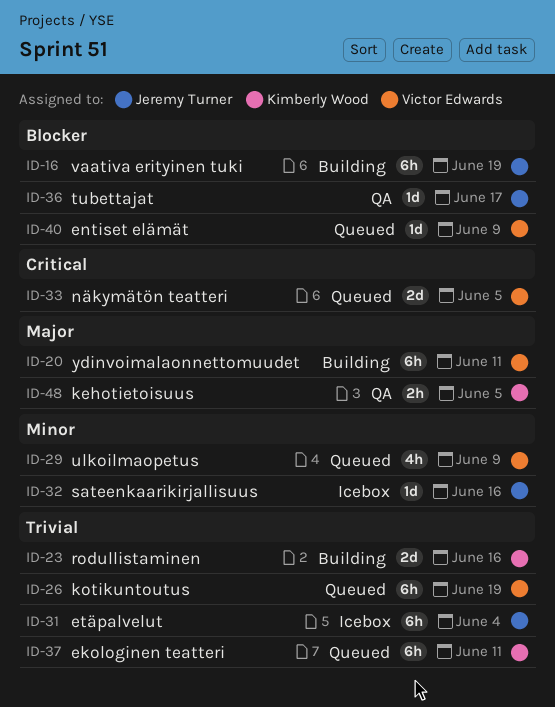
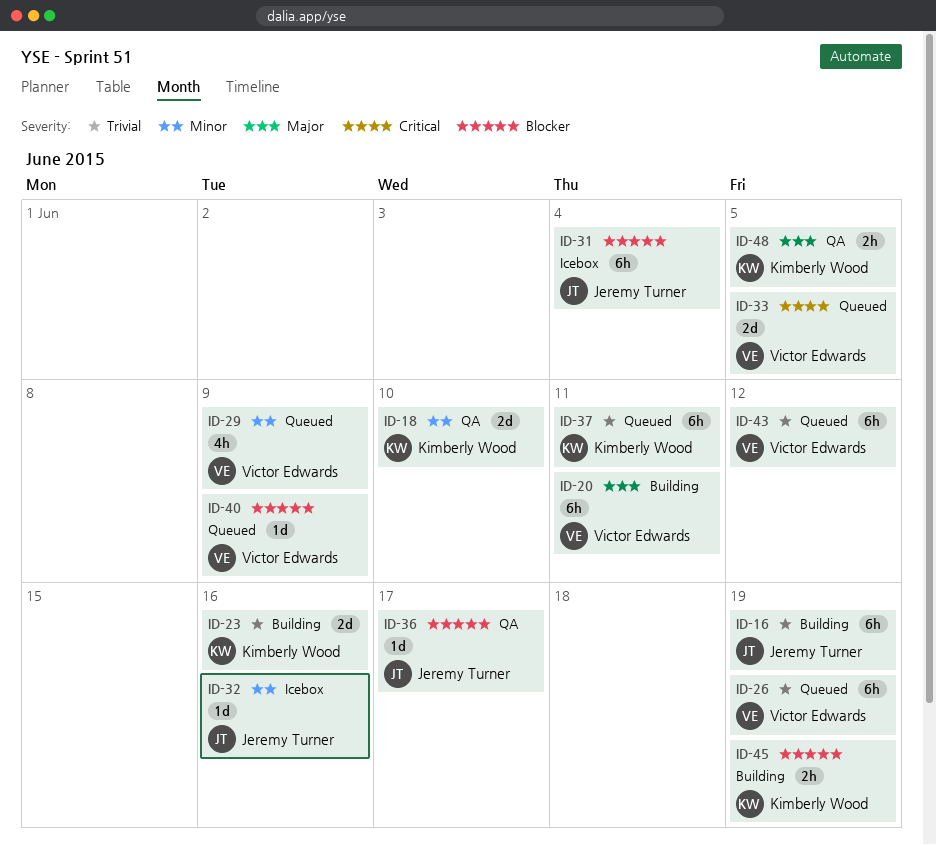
ID-16, priority: Blocker -> Trivial
ID-18: none -> present
ID-31, priority: Trivial -> Blocker
ID-43: none -> present
ID-45: none -> present

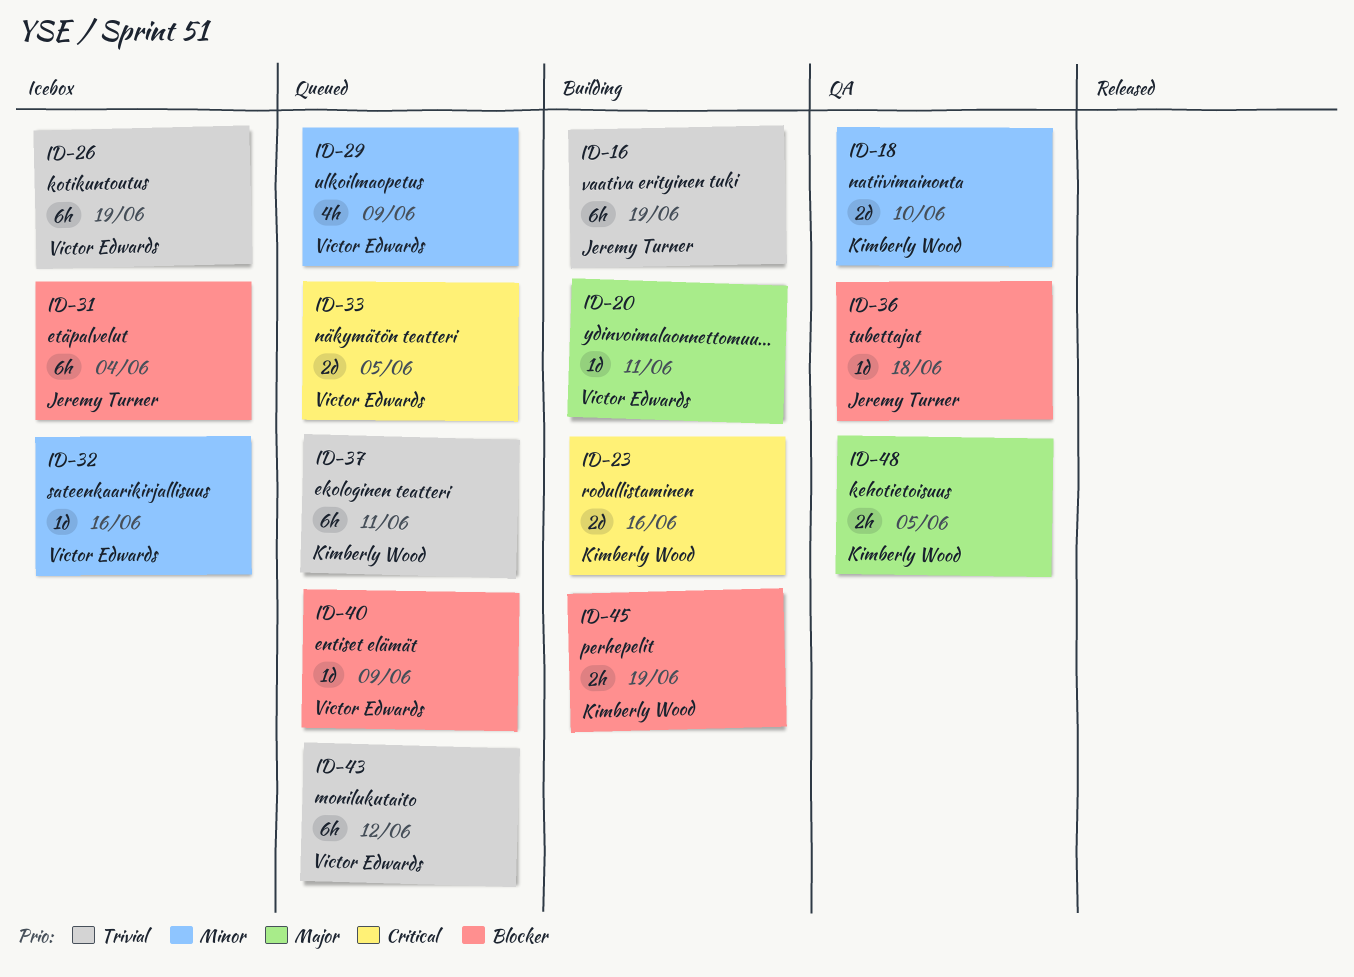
ID-20, estimate: 6h -> 1d
ID-23, priority: Trivial -> Critical
ID-26, status: Queued -> Icebox
ID-32, owner: Jeremy Turner -> Victor Edwards
ID-36, due: Jun 17 -> Jun 18

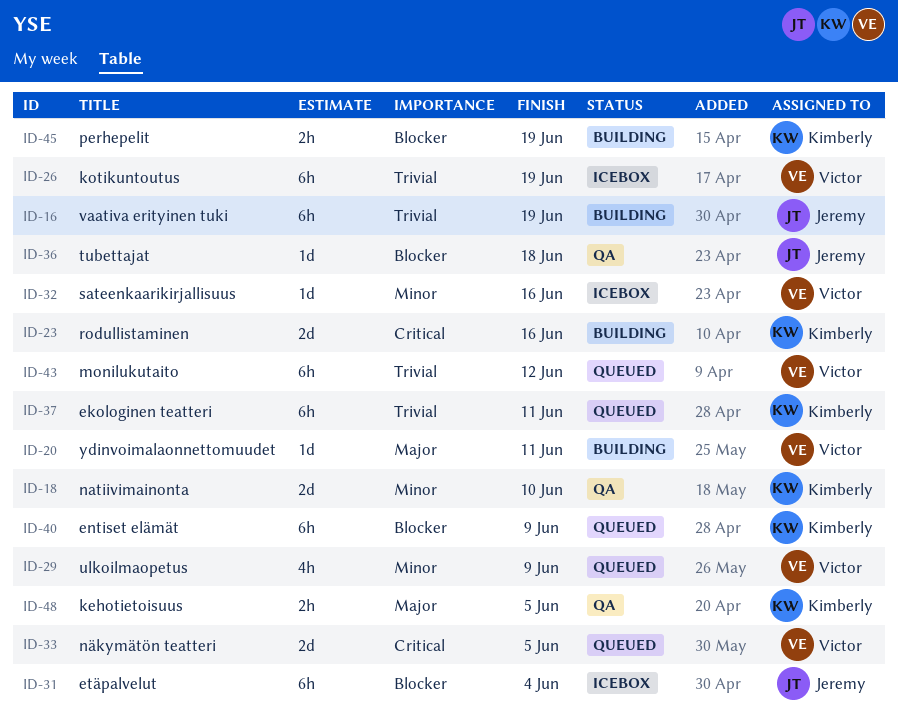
ID-40, owner: Victor Edwards -> Kimberly Wood
ID-40, estimate: 1d -> 6h

